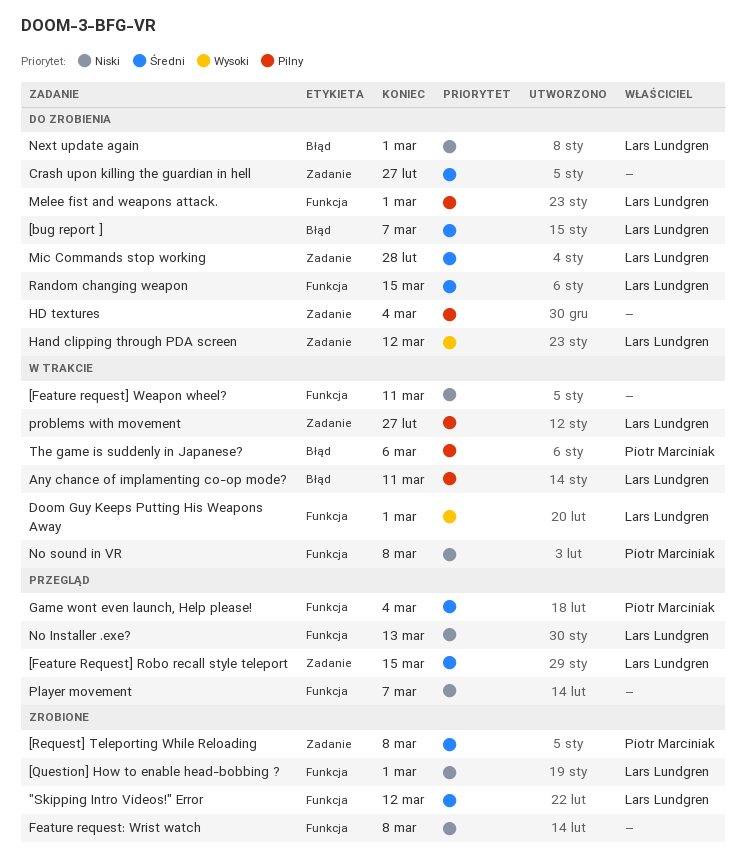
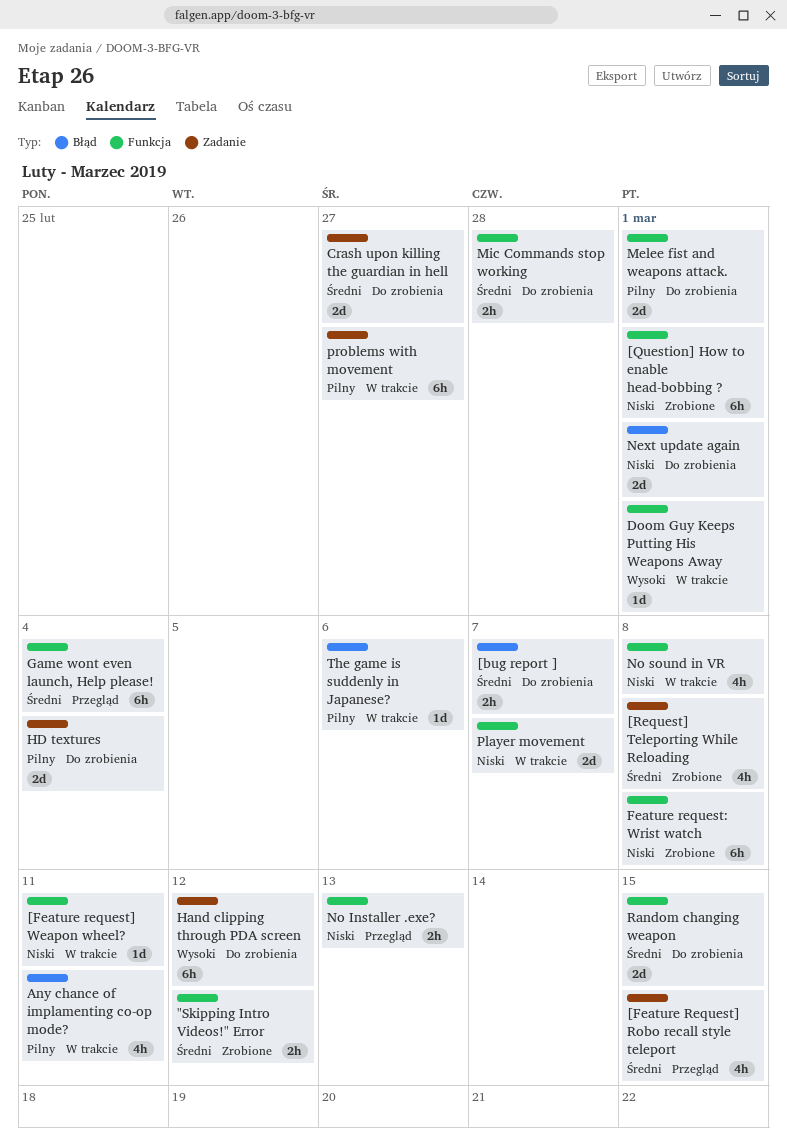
Mic Commands stop working, label: Zadanie -> Funkcja
Player movement, status: Przegląd -> W trakcie

